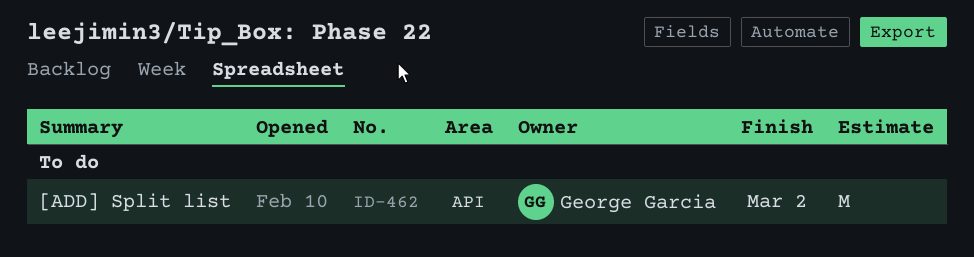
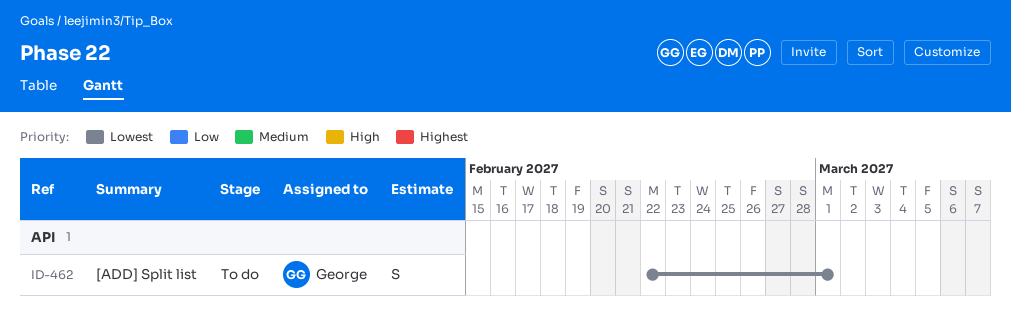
ID-462, estimate: M -> S
ID-462, due: Mar 2 -> Mar 1

